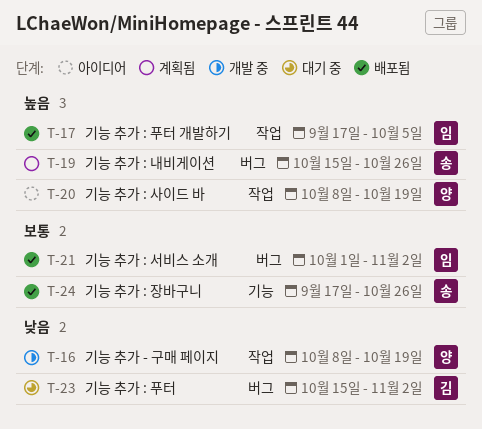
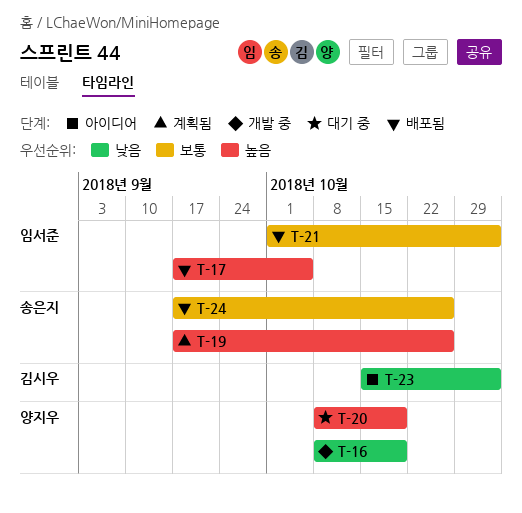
T-19, start: Oct 15 -> Sep 17
T-20, status: 아이디어 -> 대기 중
T-23, status: 대기 중 -> 아이디어

